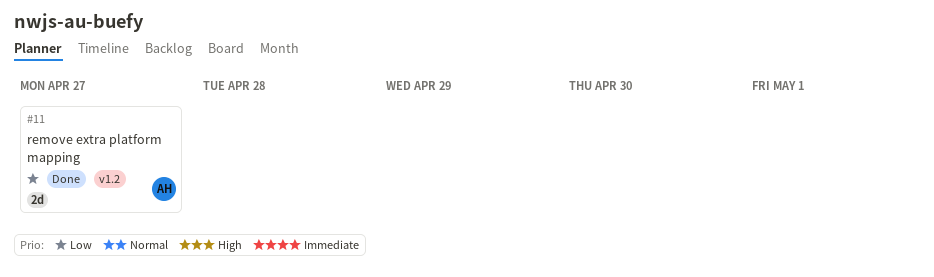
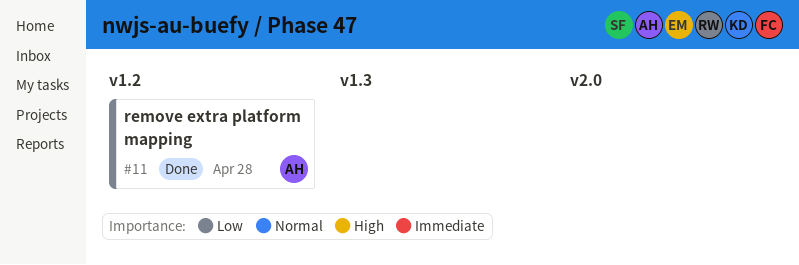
#11, due: Apr 27 -> Apr 28

